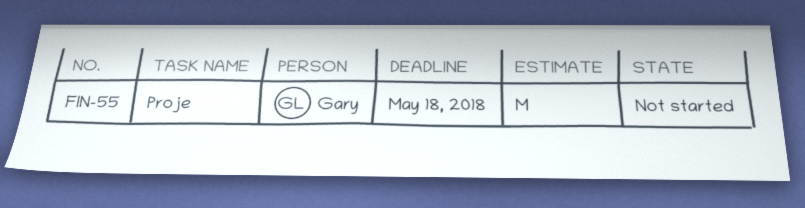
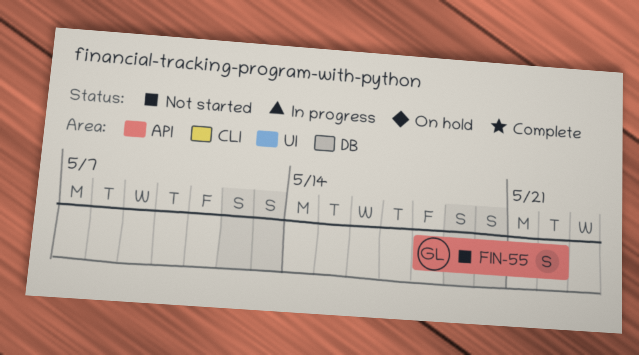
FIN-55, estimate: M -> S
FIN-55, due: May 18 -> May 22

